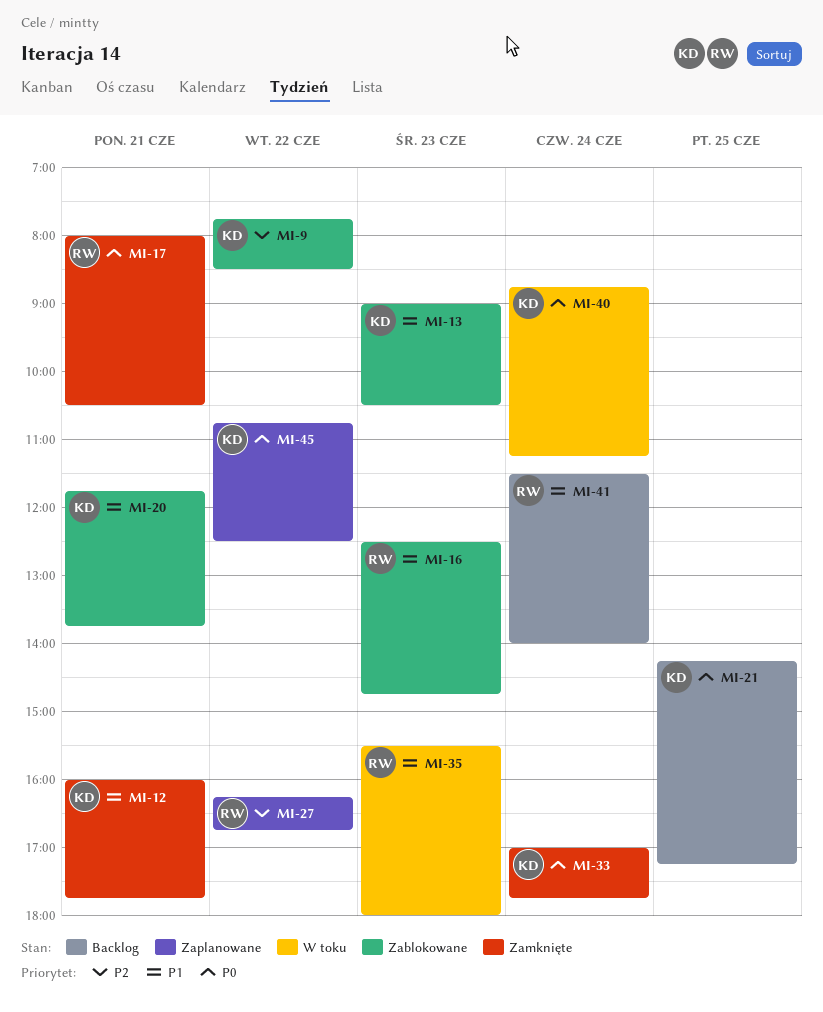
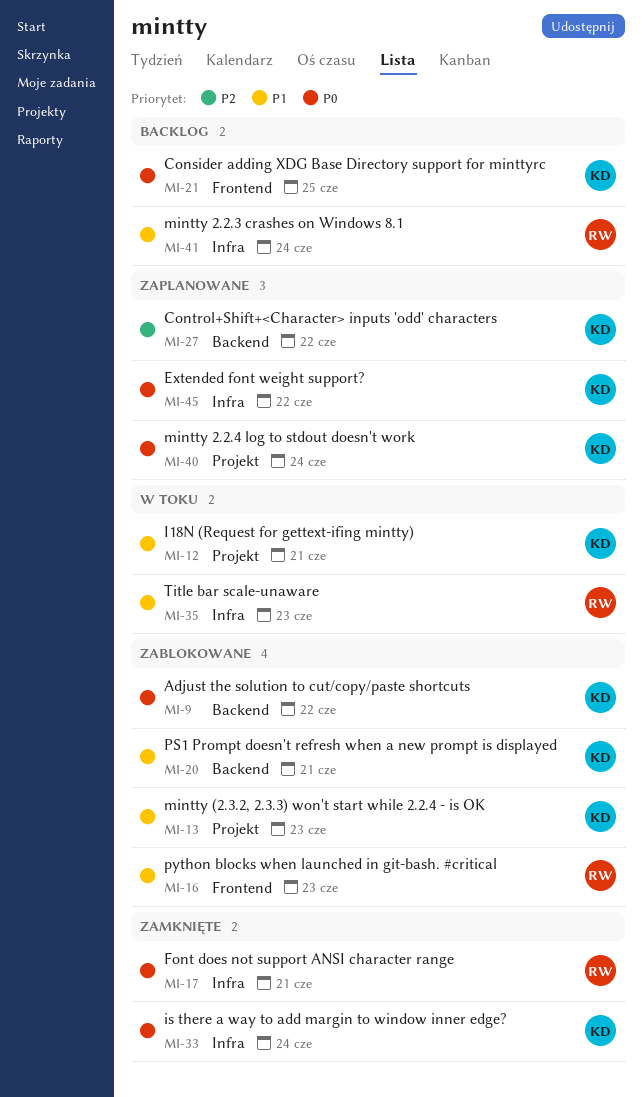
MI-9, priority: P2 -> P0
MI-12, status: Zamknięte -> W toku
MI-27, owner: RW -> KD
MI-40, status: W toku -> Zaplanowane

